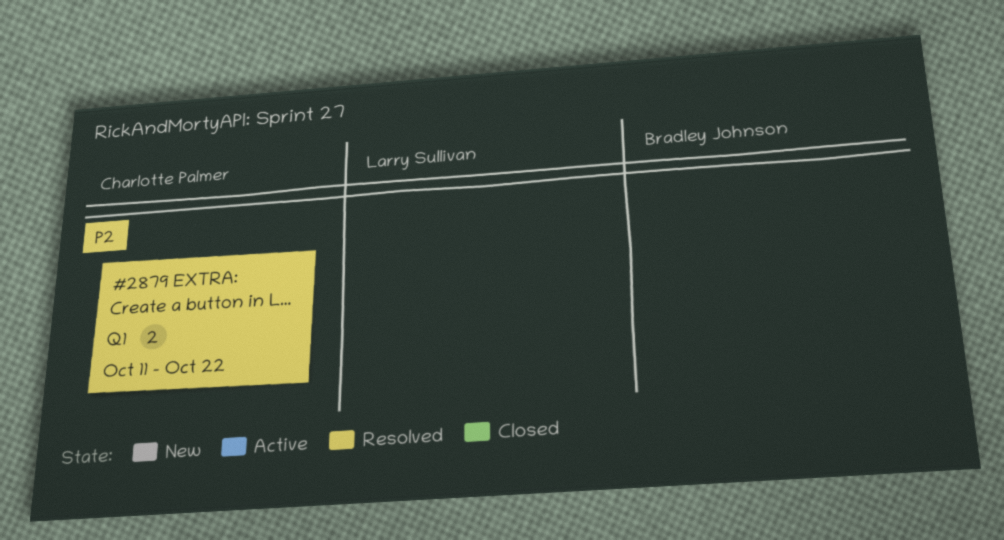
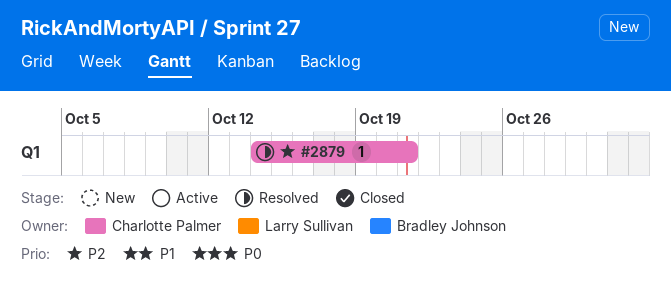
#2879, estimate: 2 -> 1
#2879, start: Oct 11 -> Oct 14
#2879, due: Oct 22 -> Oct 21

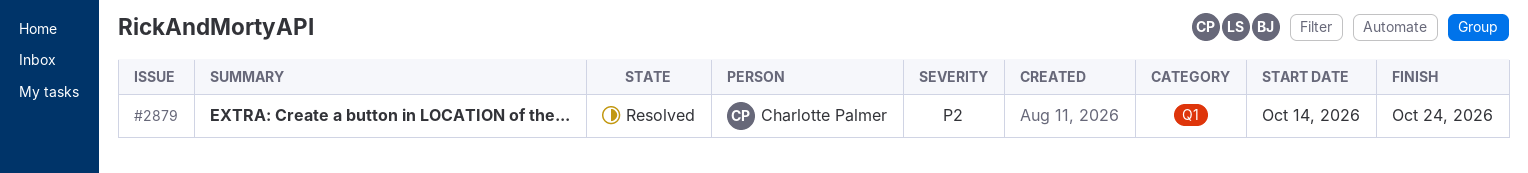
#2879, due: Oct 21 -> Oct 24

